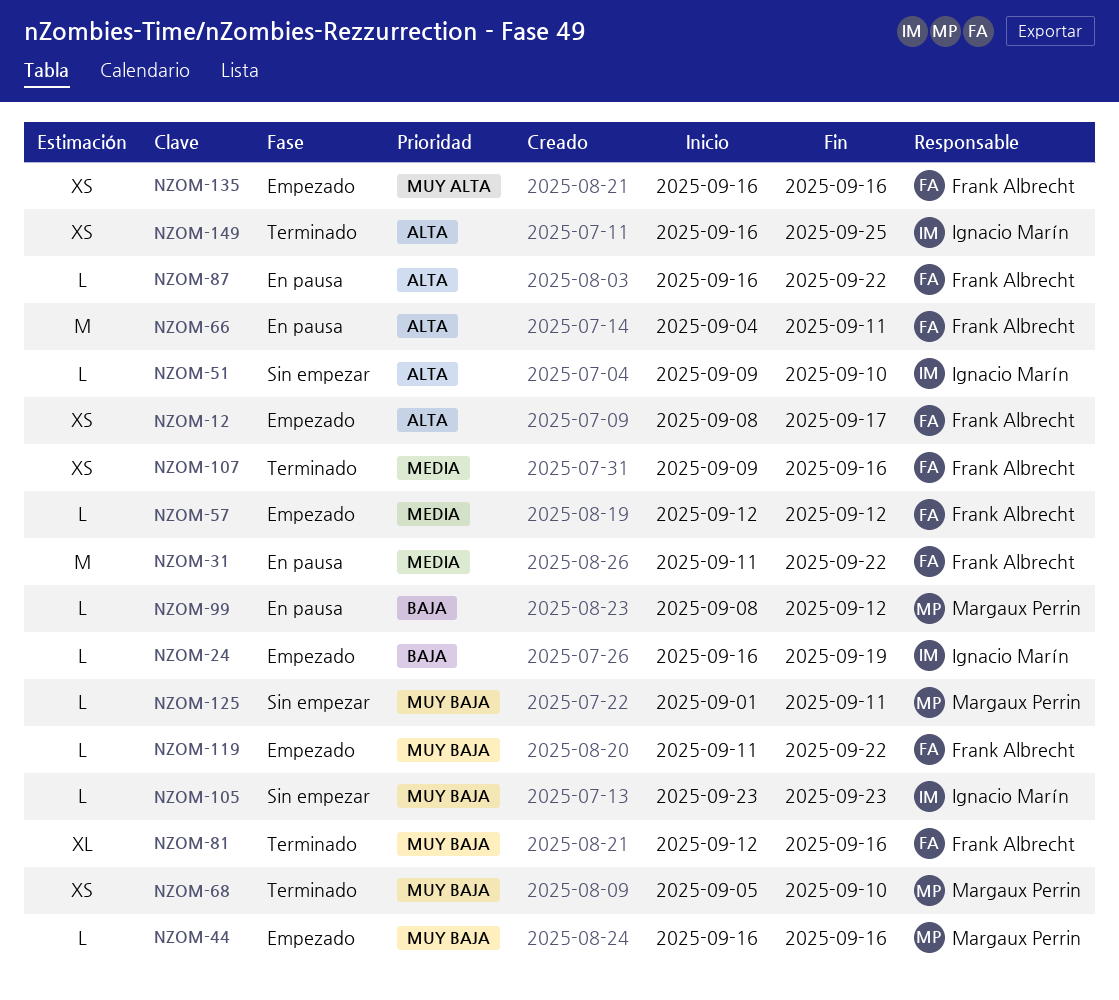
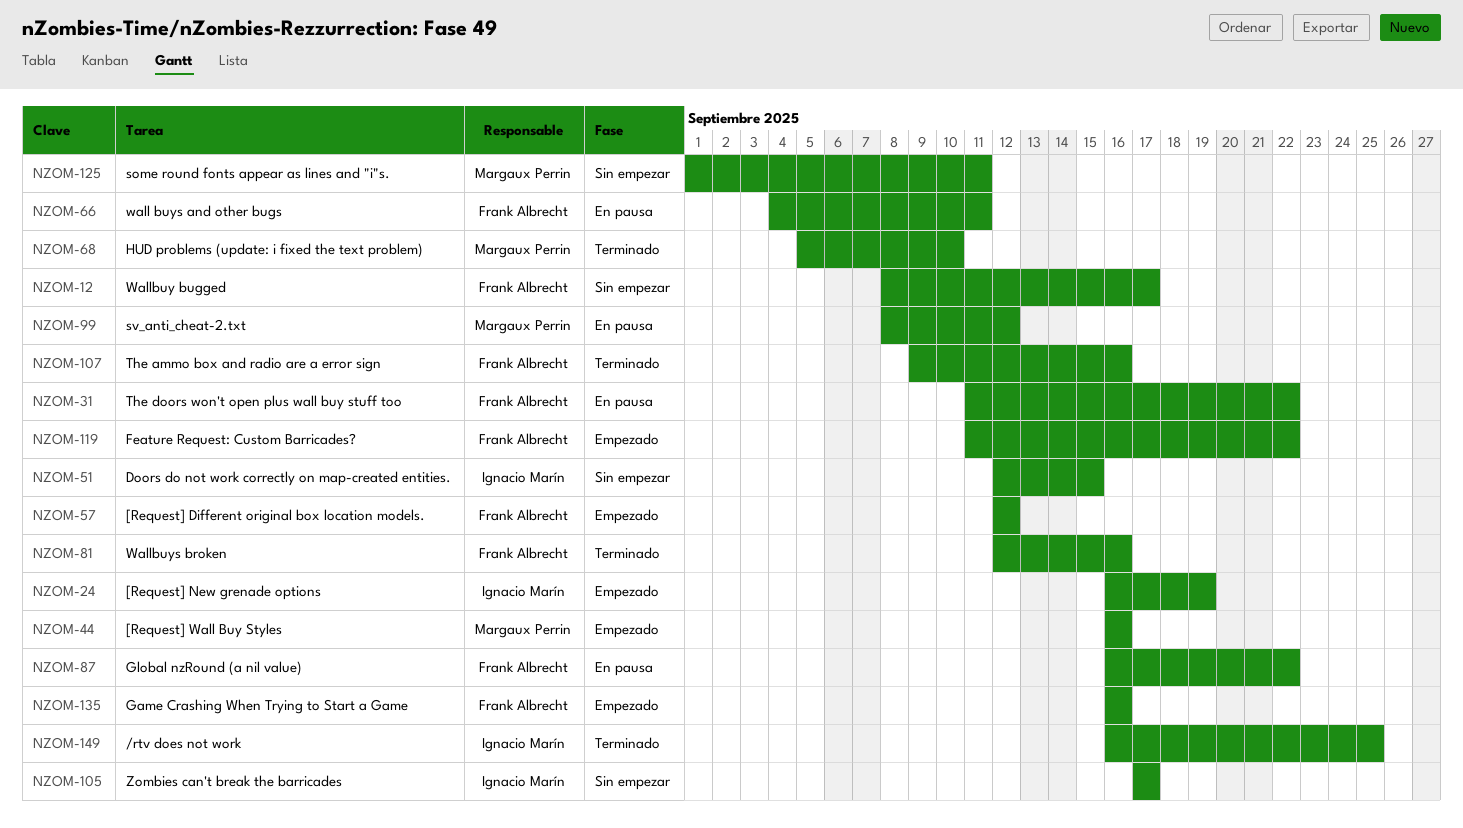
NZOM-12, status: Empezado -> Sin empezar
NZOM-51, start: Sep 9 -> Sep 12
NZOM-51, due: Sep 10 -> Sep 15
NZOM-105, start: Sep 23 -> Sep 17
NZOM-105, due: Sep 23 -> Sep 17

